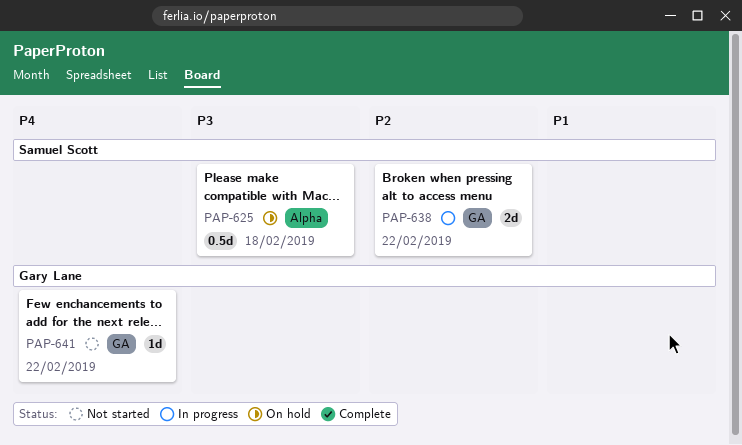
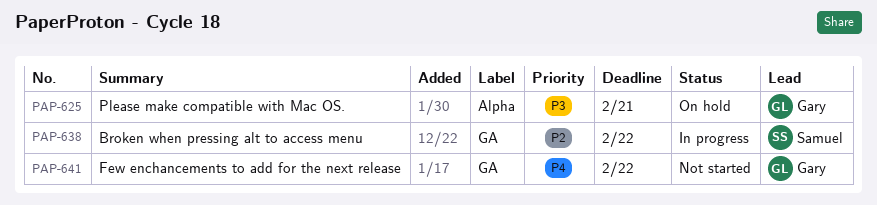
PAP-625, owner: Samuel Scott -> Gary Lane
PAP-625, due: Feb 18 -> Feb 21

